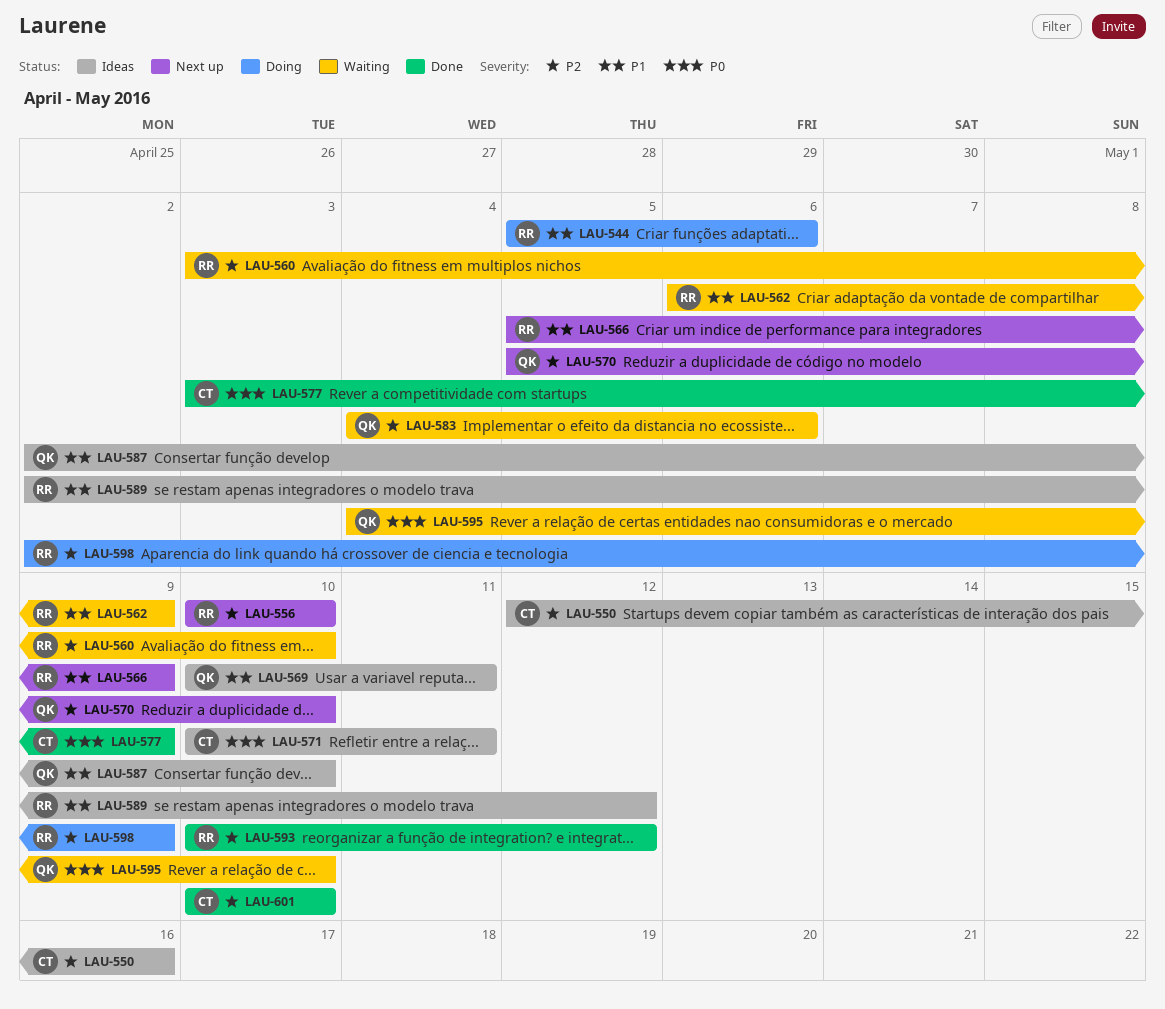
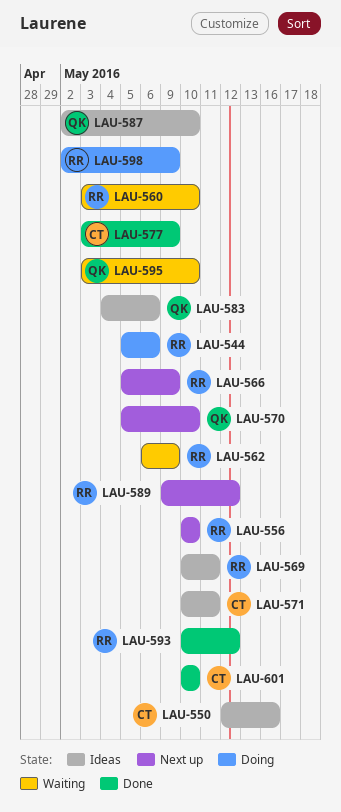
LAU-569, owner: QK -> RR
LAU-583, status: Waiting -> Ideas
LAU-589, status: Ideas -> Next up
LAU-589, start: May 2 -> May 9
LAU-595, start: May 4 -> May 3

